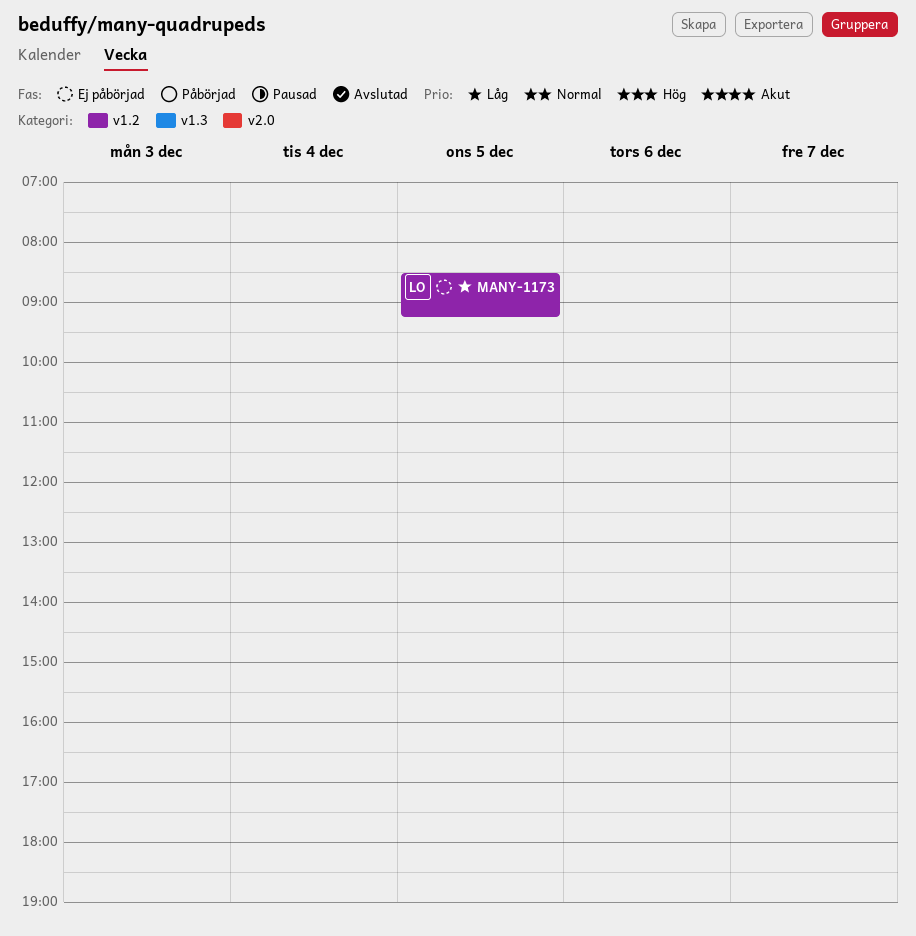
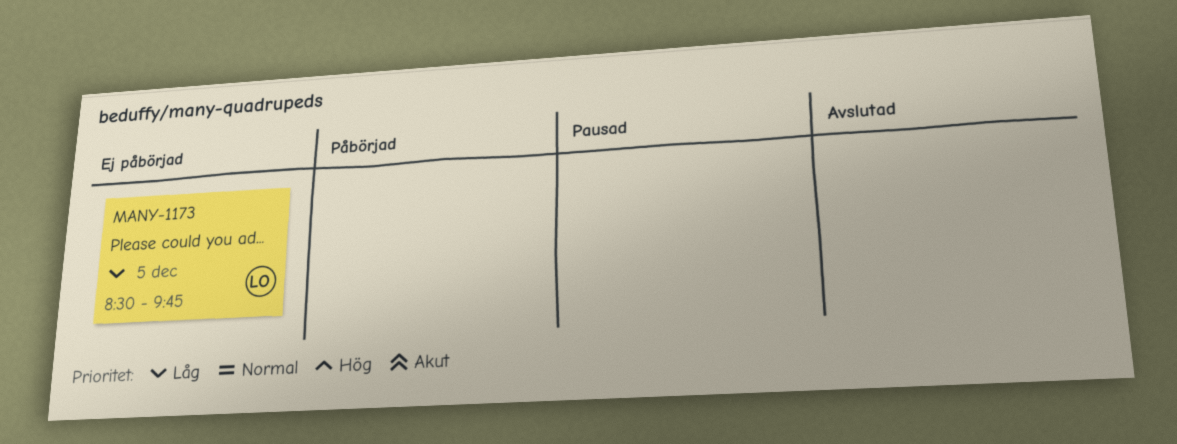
MANY-1173, ends: 09:15 -> 09:45

